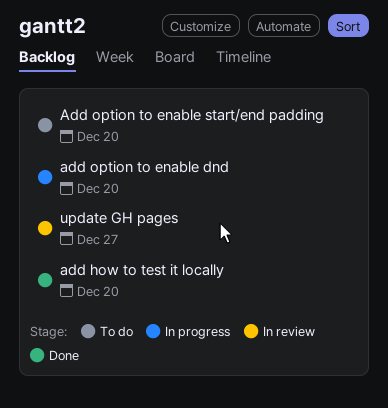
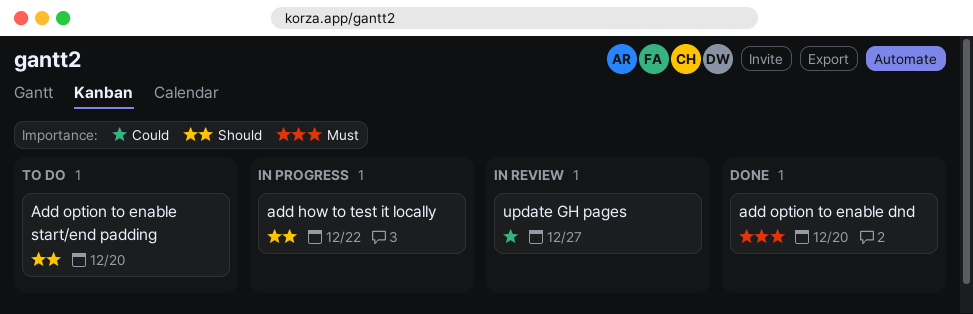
add how to test it locally, status: Done -> In progress
add how to test it locally, due: Dec 20 -> Dec 22
add option to enable dnd, status: In progress -> Done

